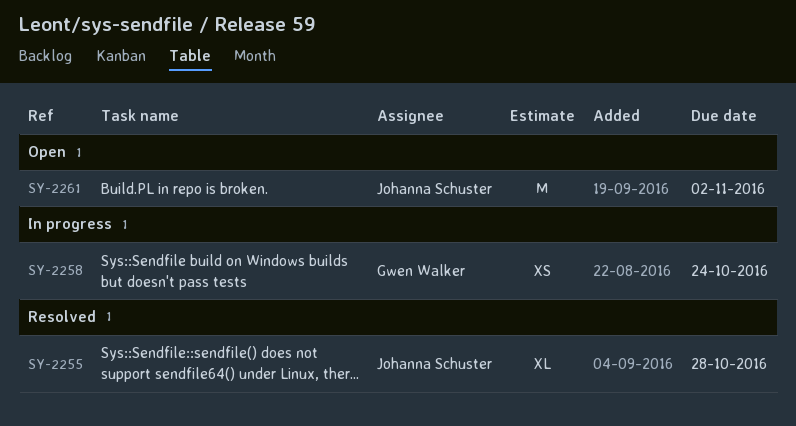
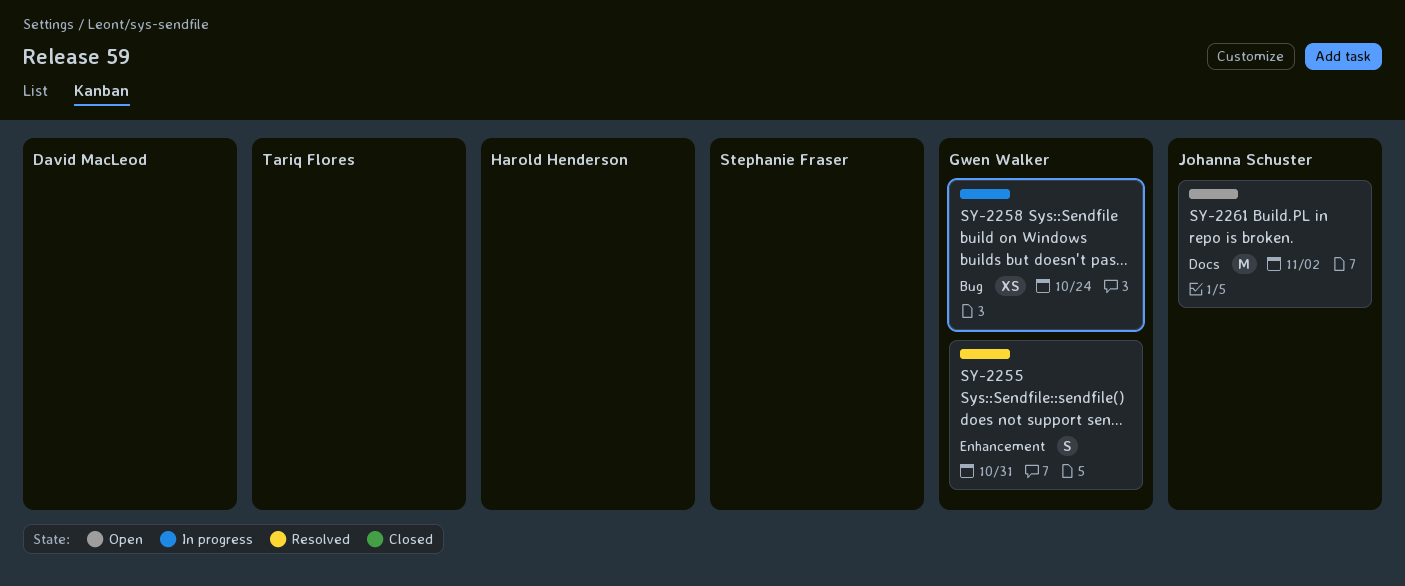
SY-2255, owner: Johanna Schuster -> Gwen Walker
SY-2255, estimate: XL -> S
SY-2255, due: Oct 28 -> Oct 31

